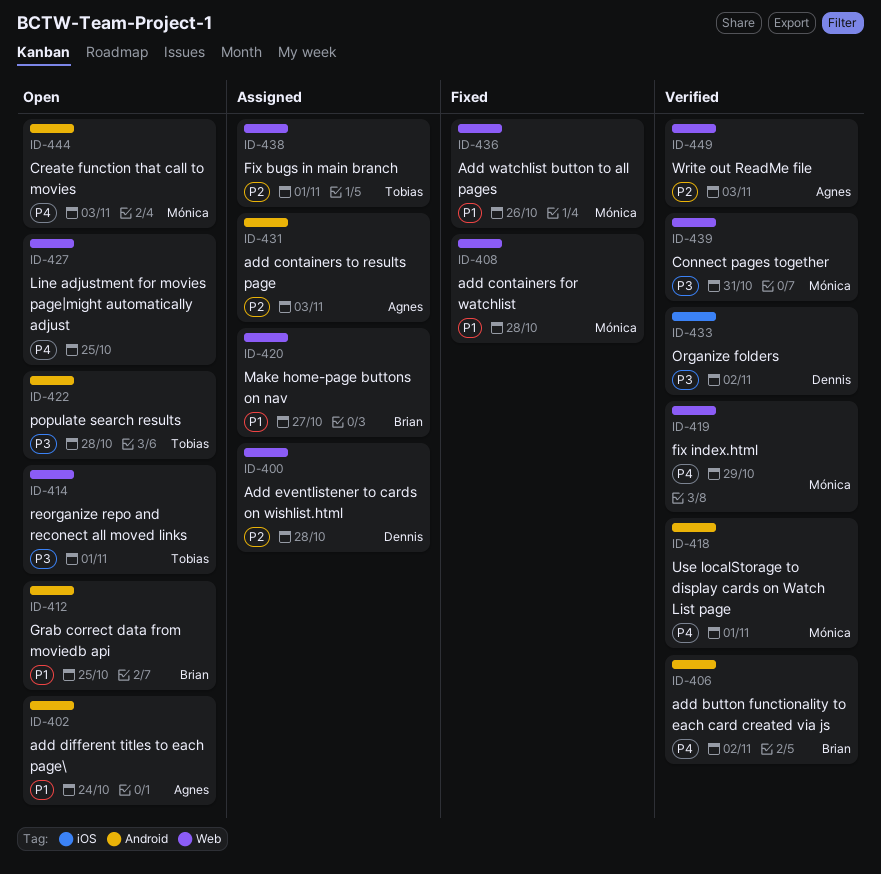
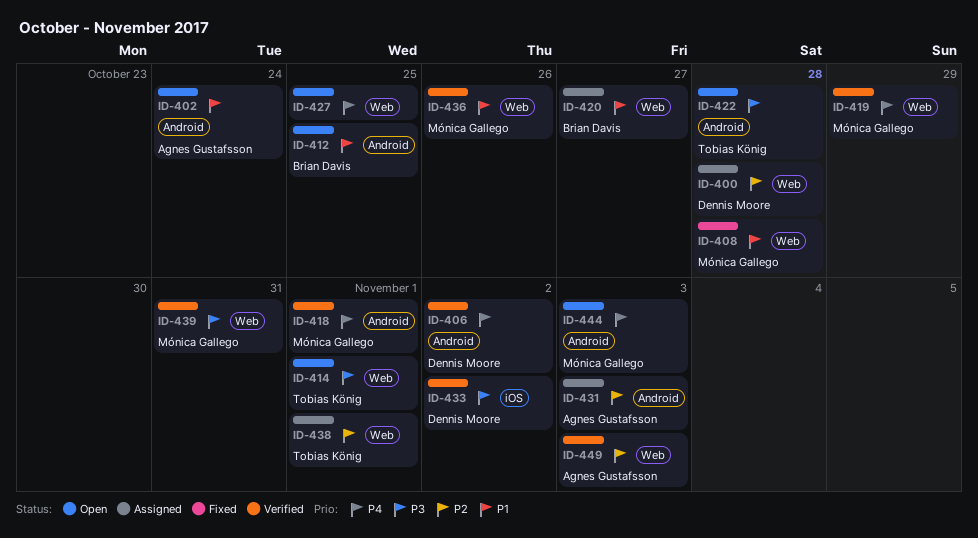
ID-406, owner: Brian Davis -> Dennis Moore
ID-436, status: Fixed -> Verified

